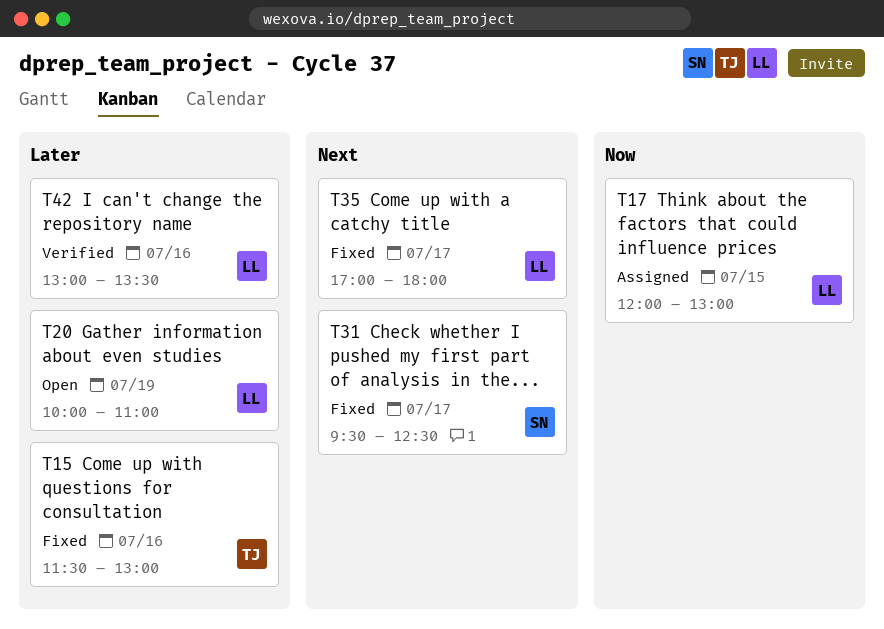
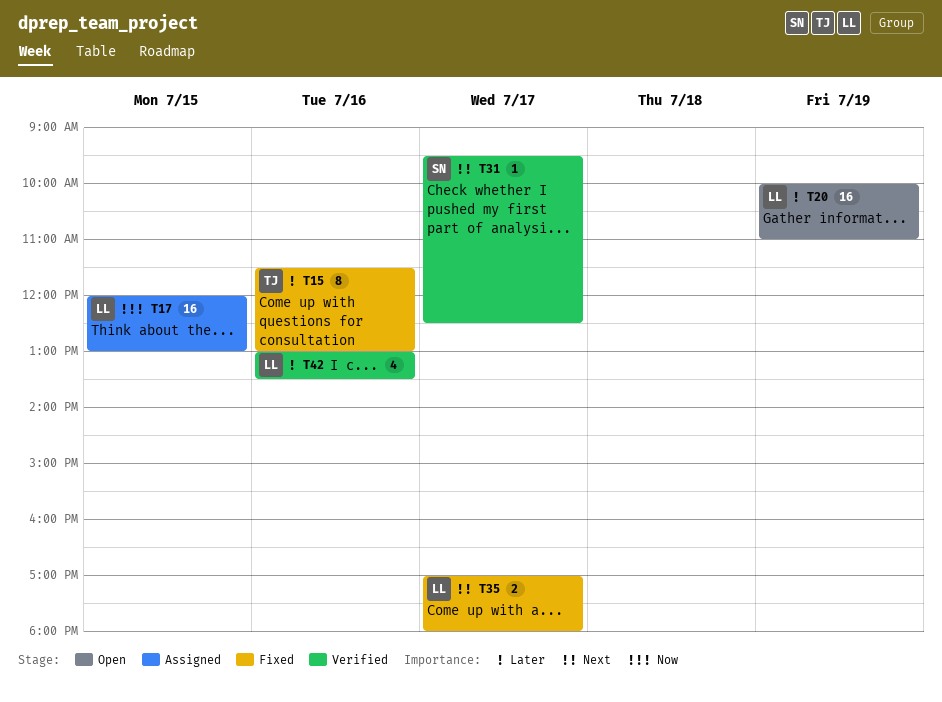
T31, status: Fixed -> Verified

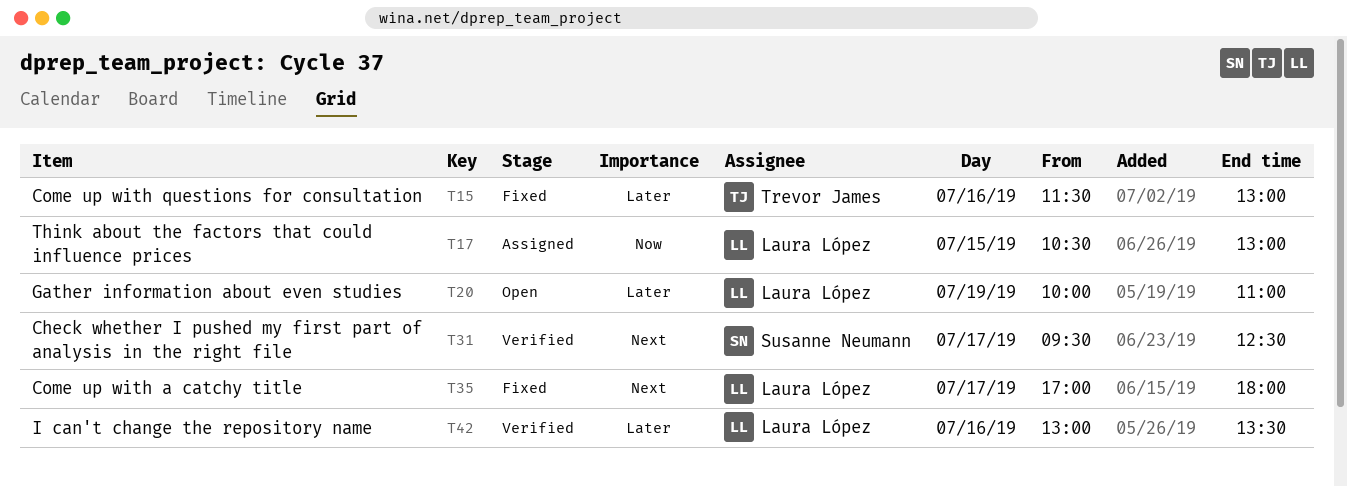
T17, begins: 12:00 -> 10:30

